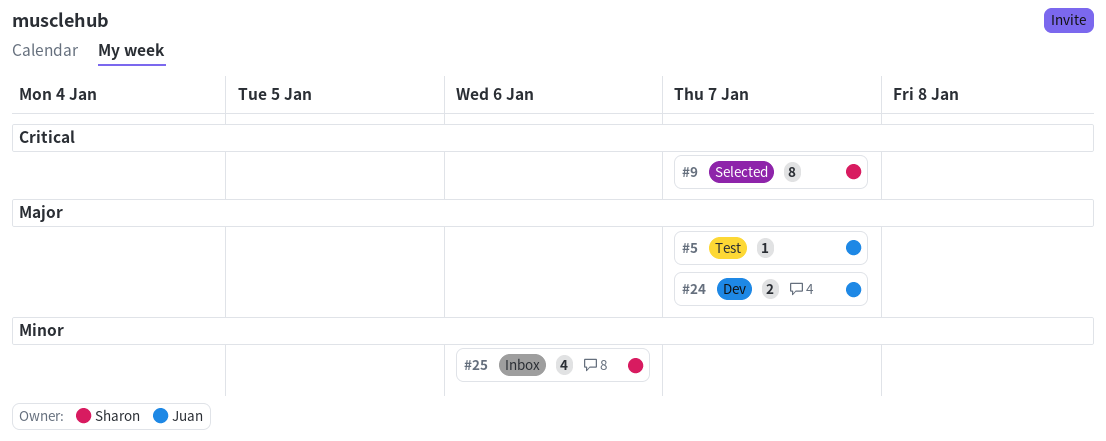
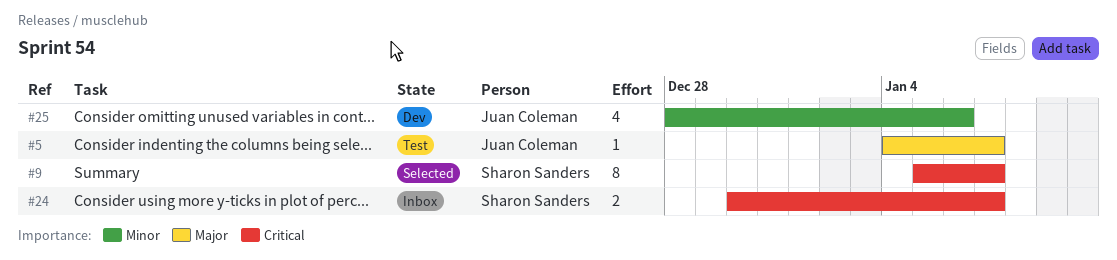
#24, status: Dev -> Inbox
#24, owner: Juan Coleman -> Sharon Sanders
#24, priority: Major -> Critical
#25, status: Inbox -> Dev
#25, owner: Sharon Sanders -> Juan Coleman

